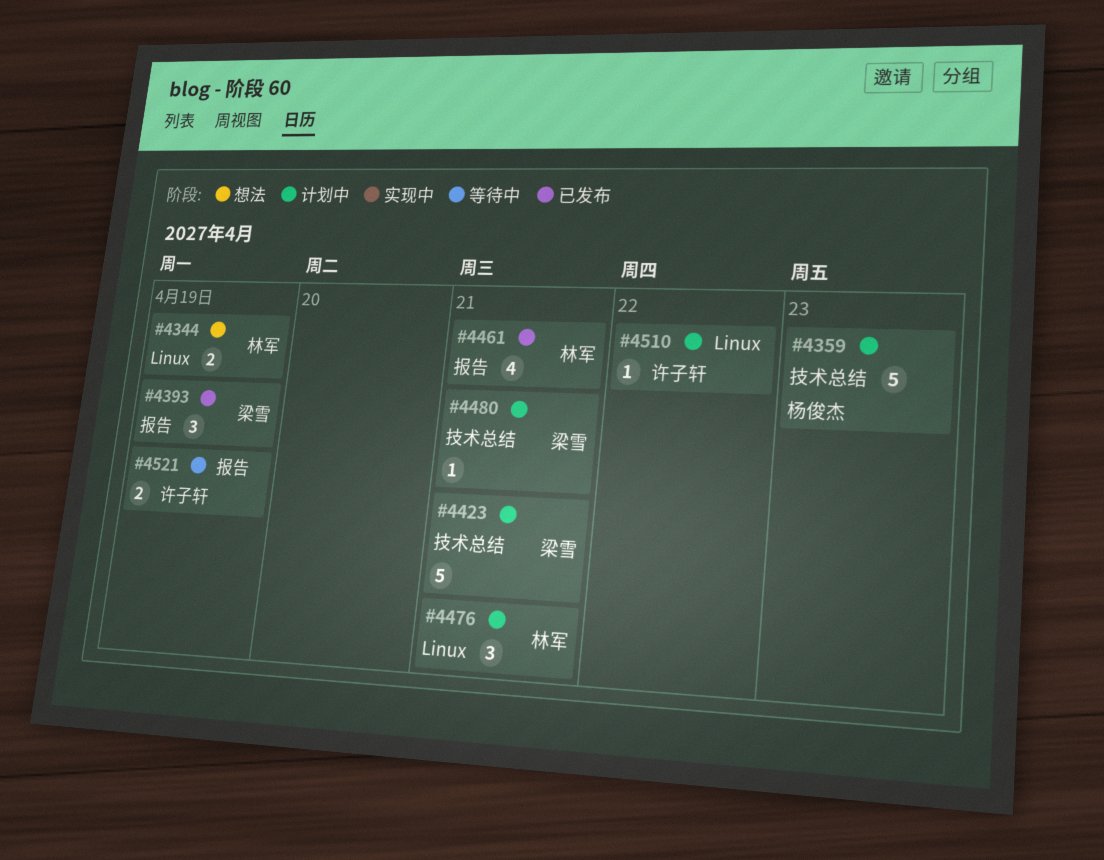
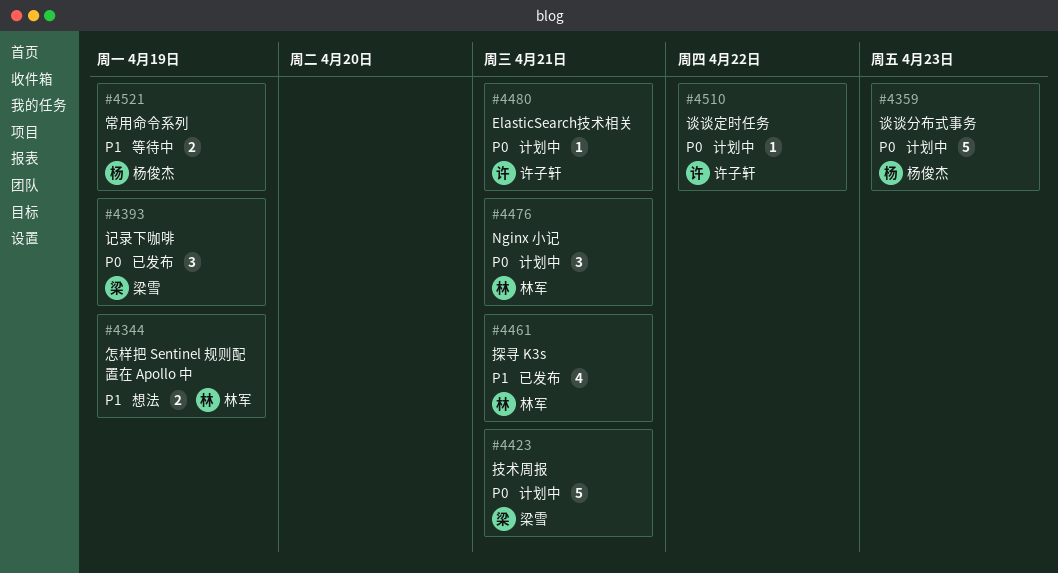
#4480, owner: 梁雪 -> 许子轩
#4521, owner: 许子轩 -> 杨俊杰

